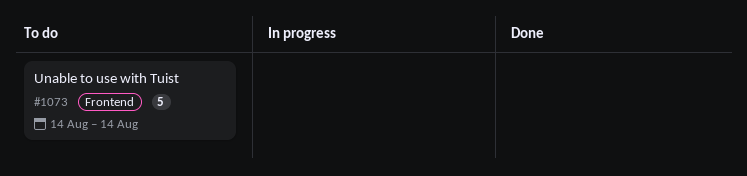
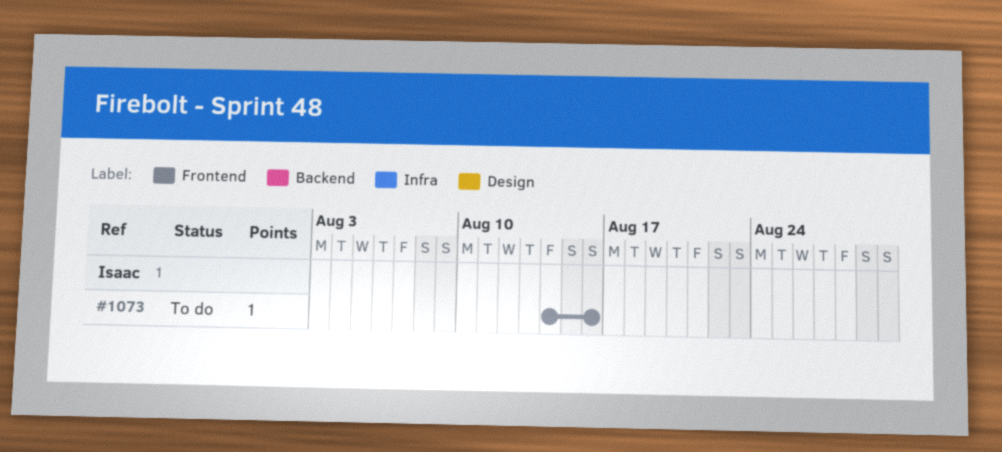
#1073, estimate: 5 -> 1
#1073, due: Aug 14 -> Aug 16

